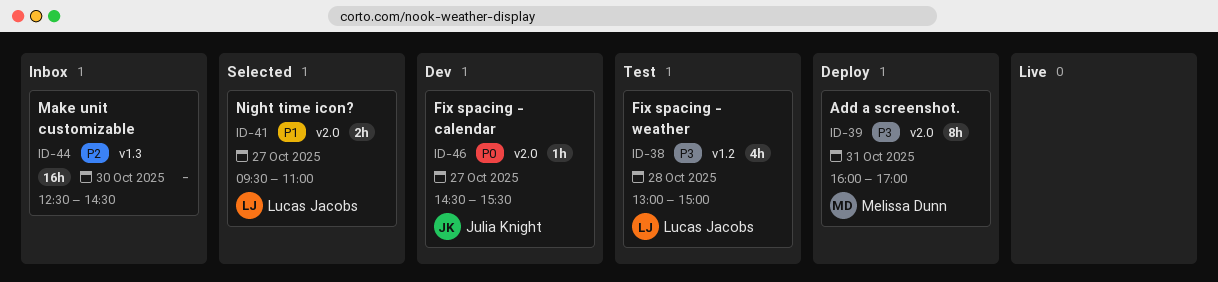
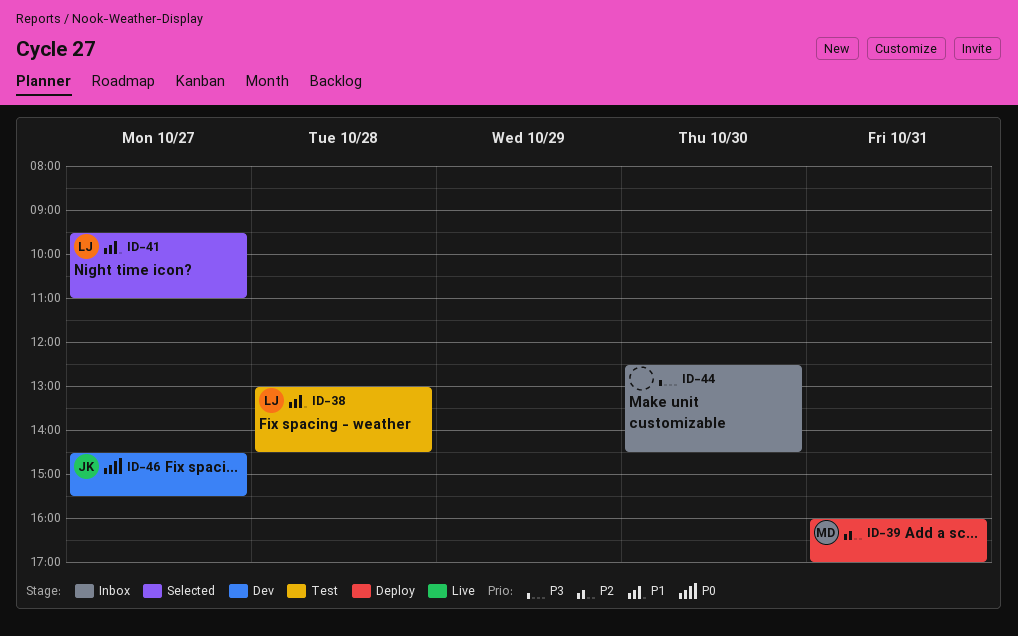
ID-38, priority: P3 -> P1
ID-38, ends: 15:00 -> 14:30
ID-39, priority: P3 -> P2
ID-44, priority: P2 -> P3

